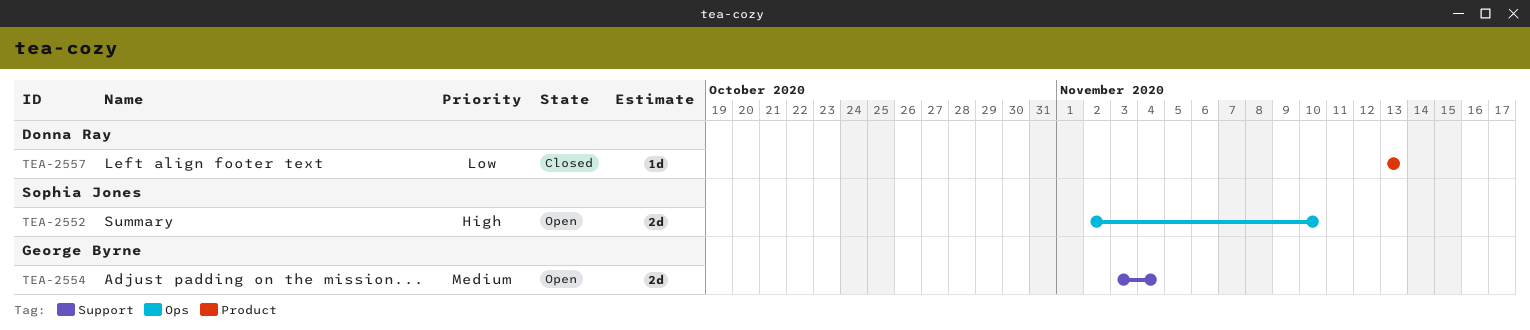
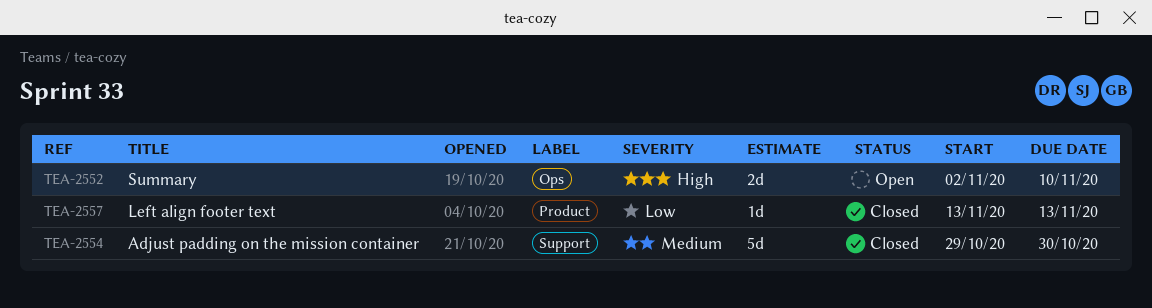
TEA-2554, status: Open -> Closed
TEA-2554, estimate: 2d -> 5d
TEA-2554, start: Nov 3 -> Oct 29
TEA-2554, due: Nov 4 -> Oct 30

